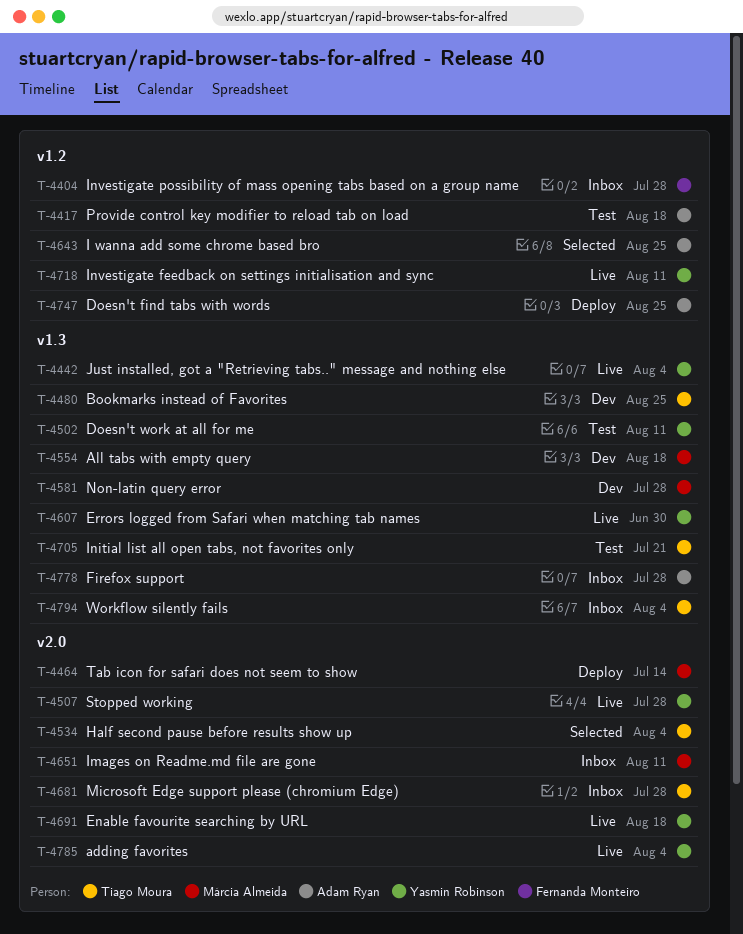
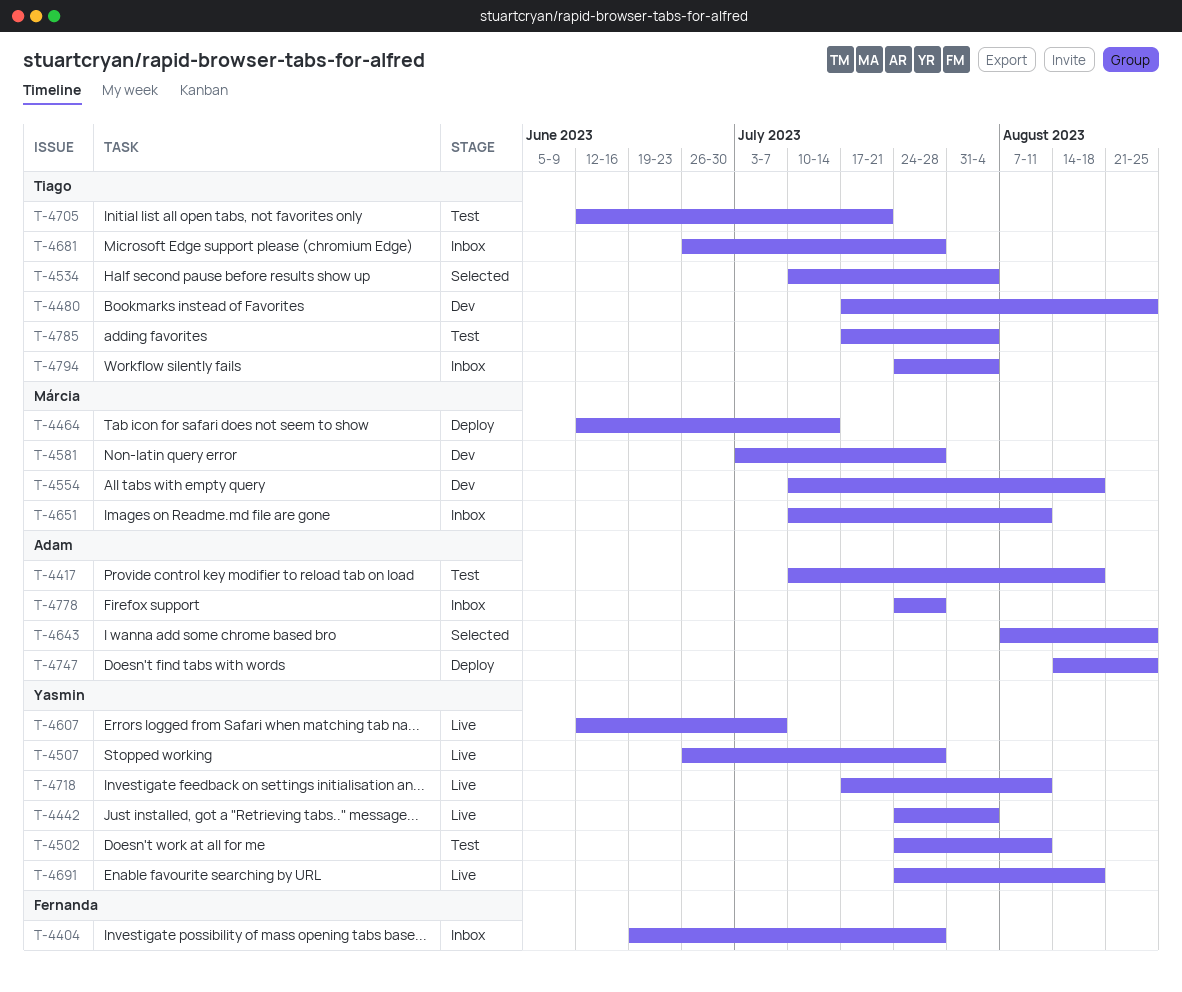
T-4607, due: Jun 30 -> Jul 7
T-4785, status: Live -> Test
T-4785, owner: Yasmin Robinson -> Tiago Moura

